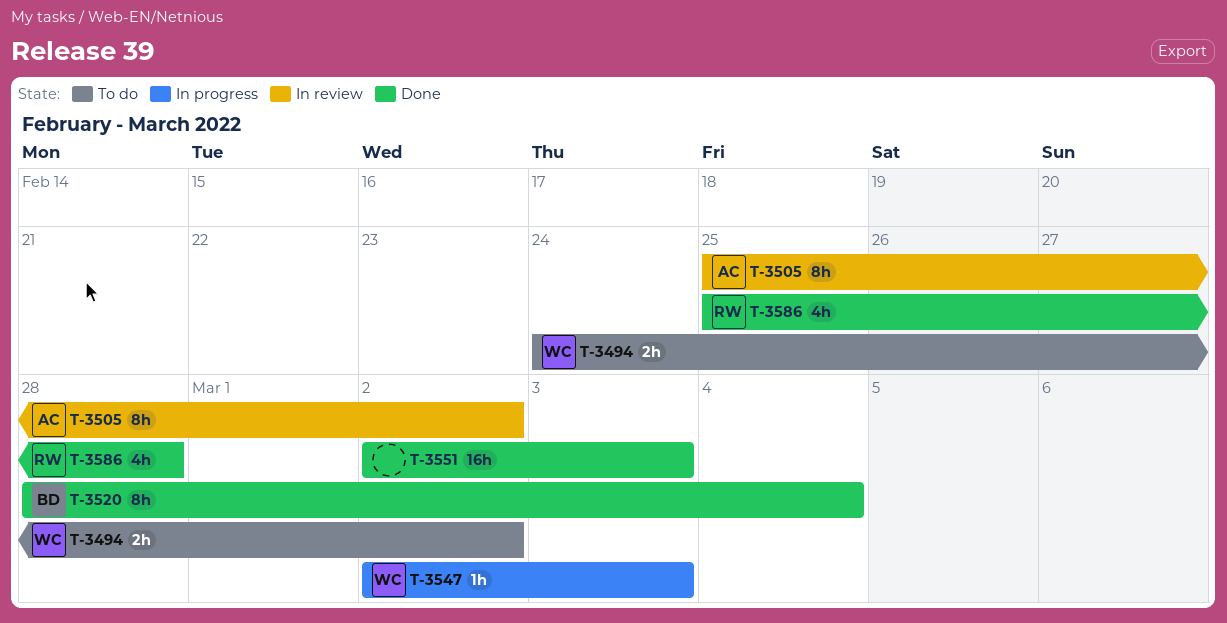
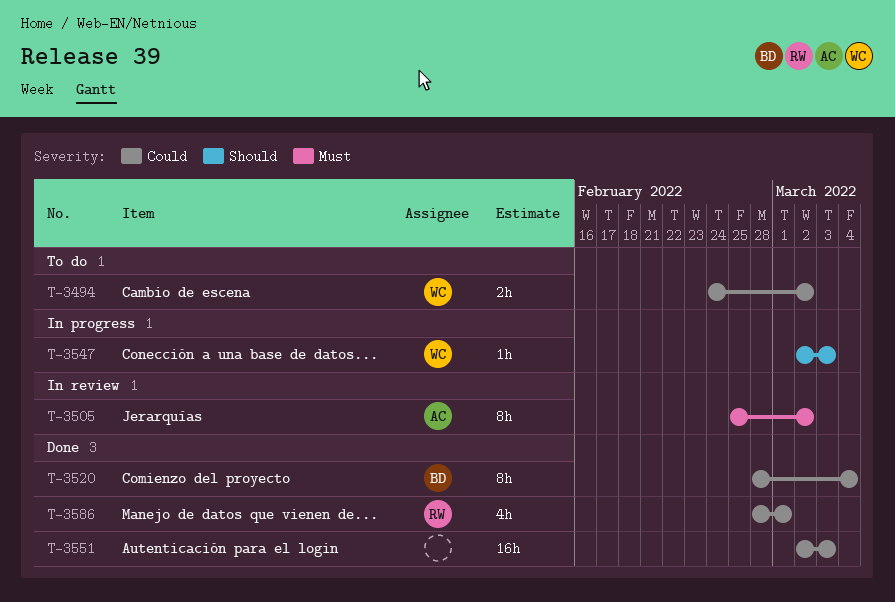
T-3586, start: Feb 25 -> Feb 28
T-3586, due: Feb 28 -> Mar 1

